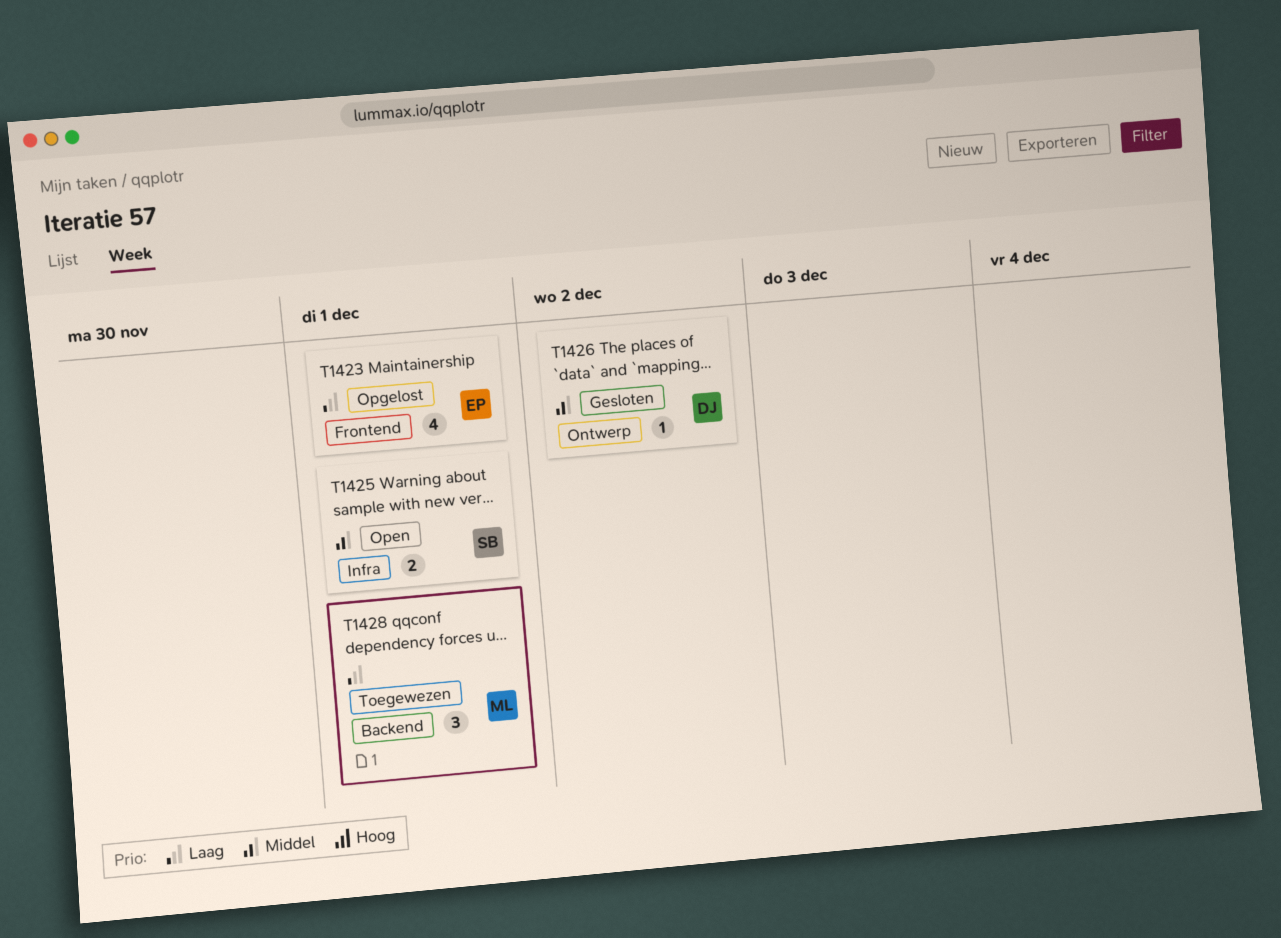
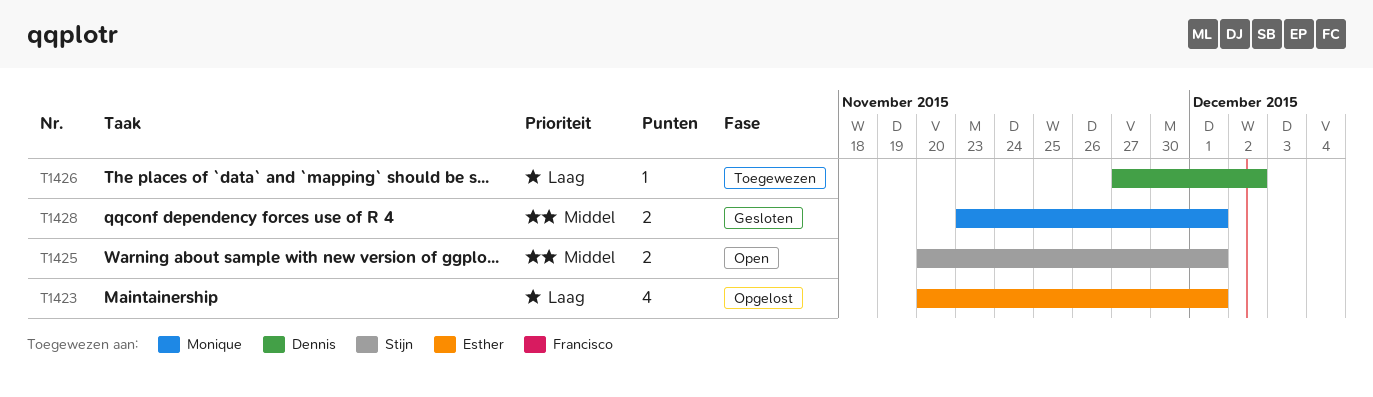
T1426, status: Gesloten -> Toegewezen
T1426, priority: Middel -> Laag
T1428, status: Toegewezen -> Gesloten
T1428, priority: Laag -> Middel
T1428, estimate: 3 -> 2

